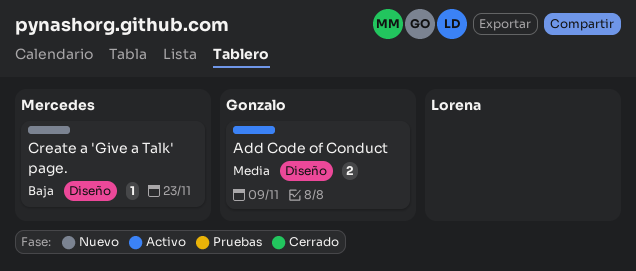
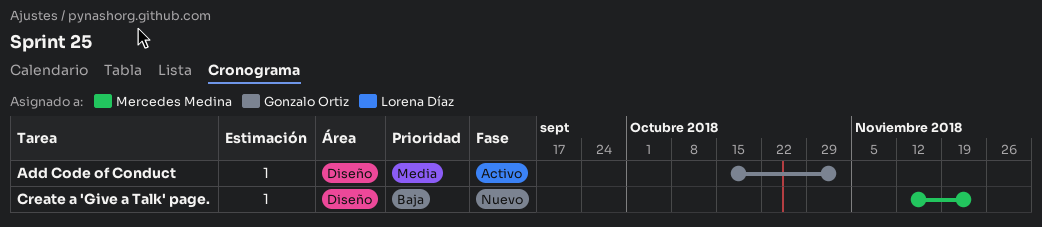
Add Code of Conduct, estimate: 2 -> 1
Add Code of Conduct, due: Nov 9 -> Nov 2

